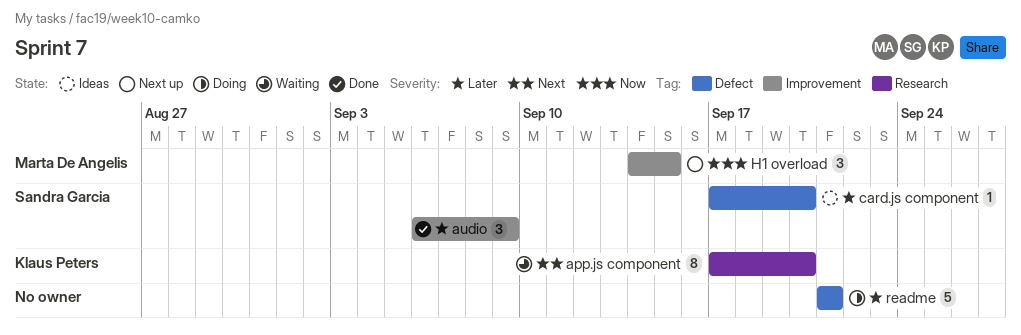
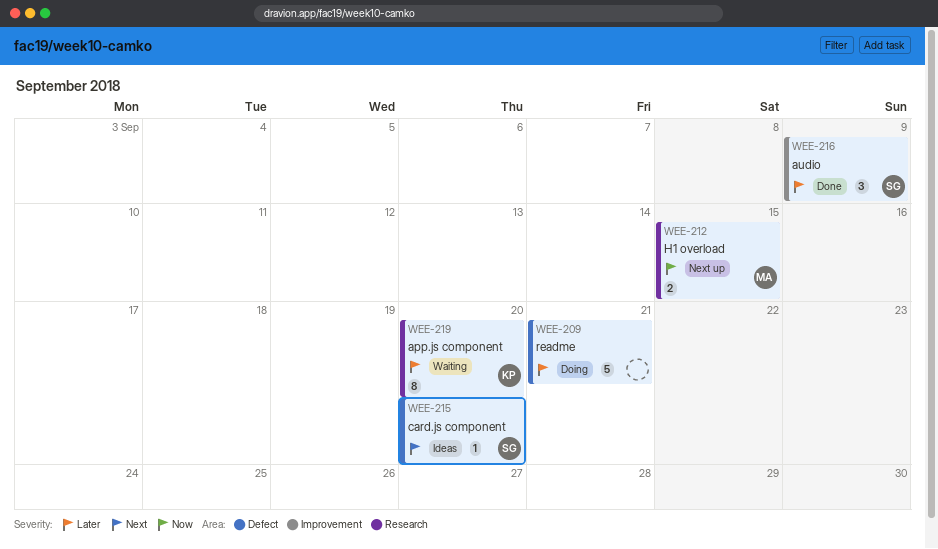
app.js component, priority: Next -> Later
card.js component, priority: Later -> Next
H1 overload, label: Improvement -> Research
H1 overload, estimate: 3 -> 2

